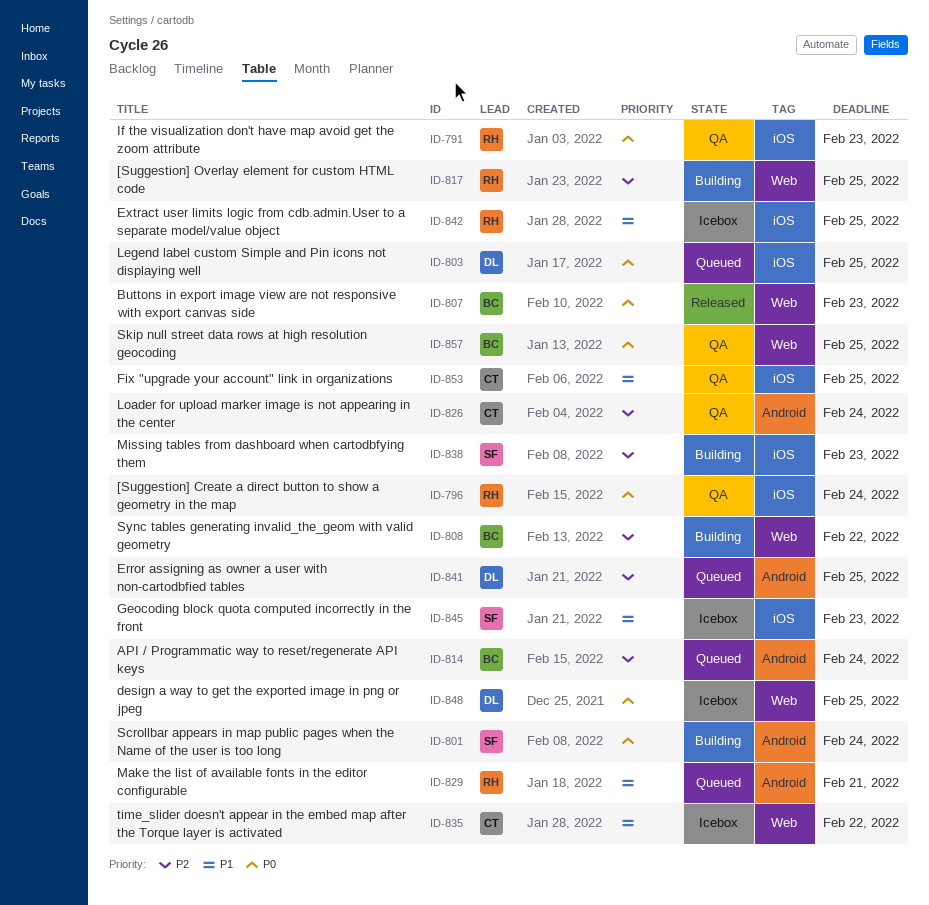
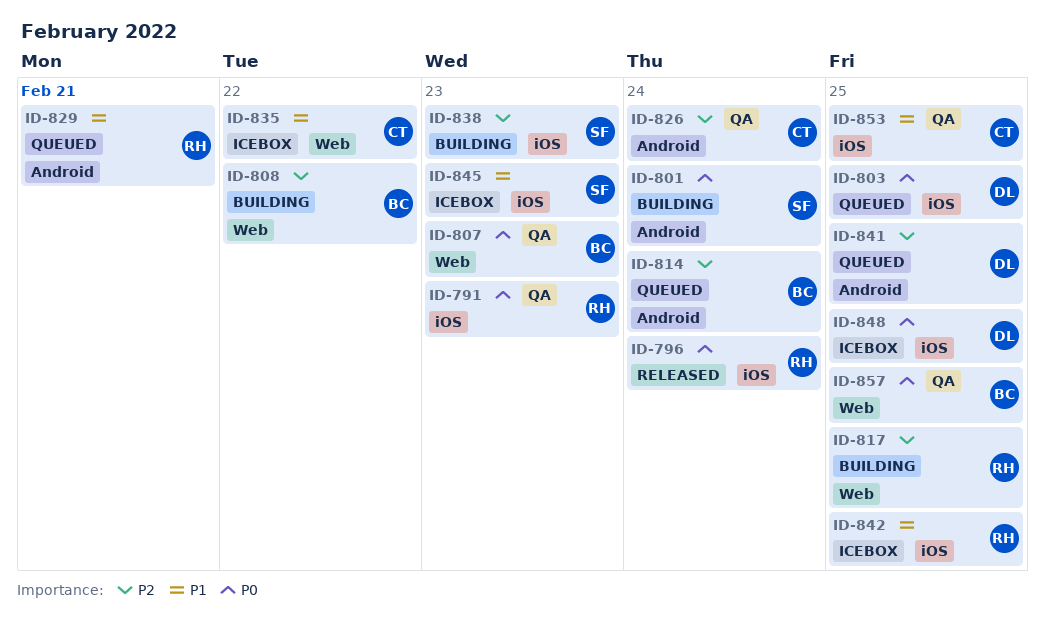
ID-796, status: QA -> Released
ID-807, status: Released -> QA
ID-848, label: Web -> iOS

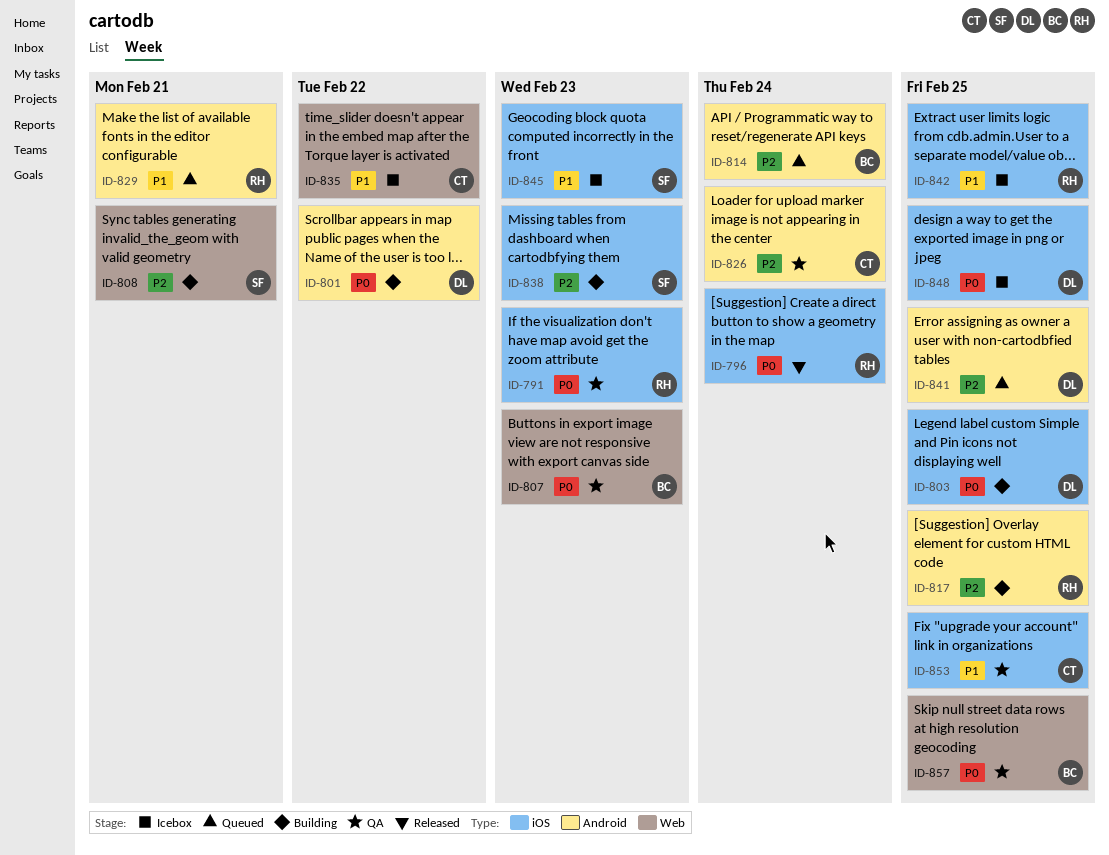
ID-801, owner: SF -> DL
ID-801, due: Feb 24 -> Feb 22
ID-803, status: Queued -> Building
ID-808, owner: BC -> SF
ID-808, due: Feb 22 -> Feb 21
ID-817, label: Web -> Android

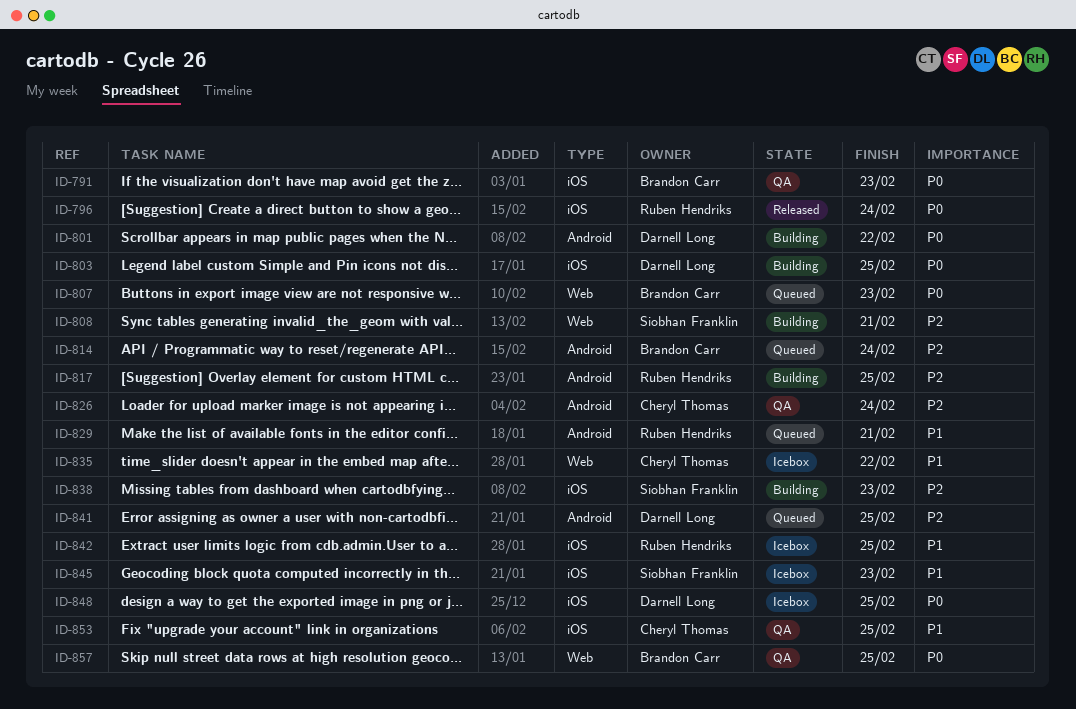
ID-791, owner: Ruben Hendriks -> Brandon Carr
ID-807, status: QA -> Queued

